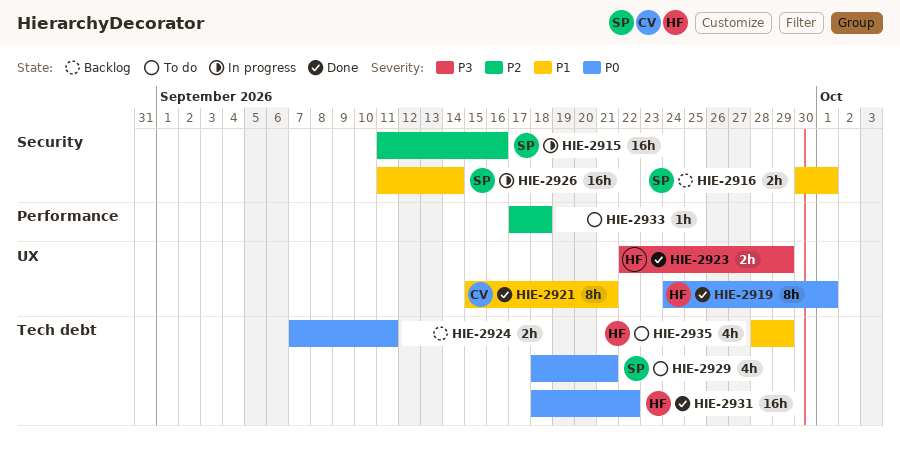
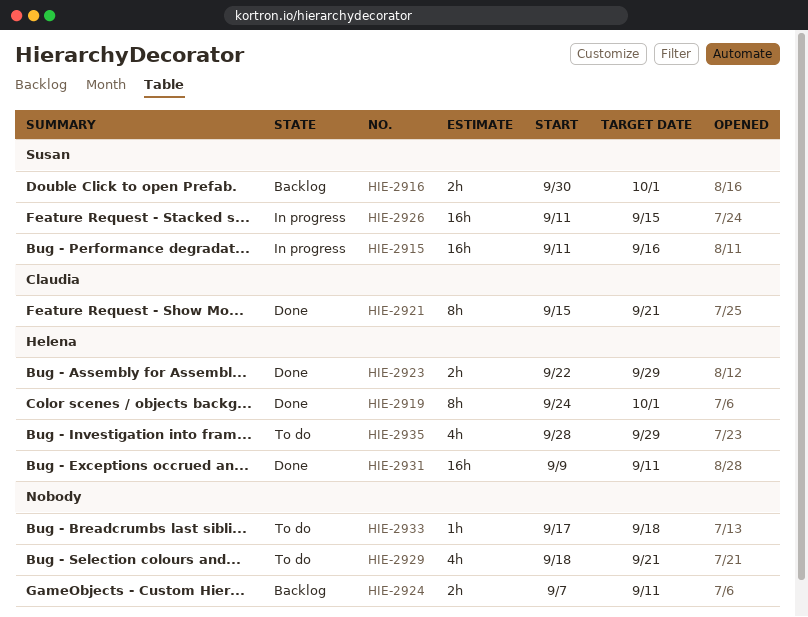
HIE-2926, due: Sep 14 -> Sep 15
HIE-2929, owner: Susan -> none
HIE-2931, start: Sep 18 -> Sep 9
HIE-2931, due: Sep 22 -> Sep 11

